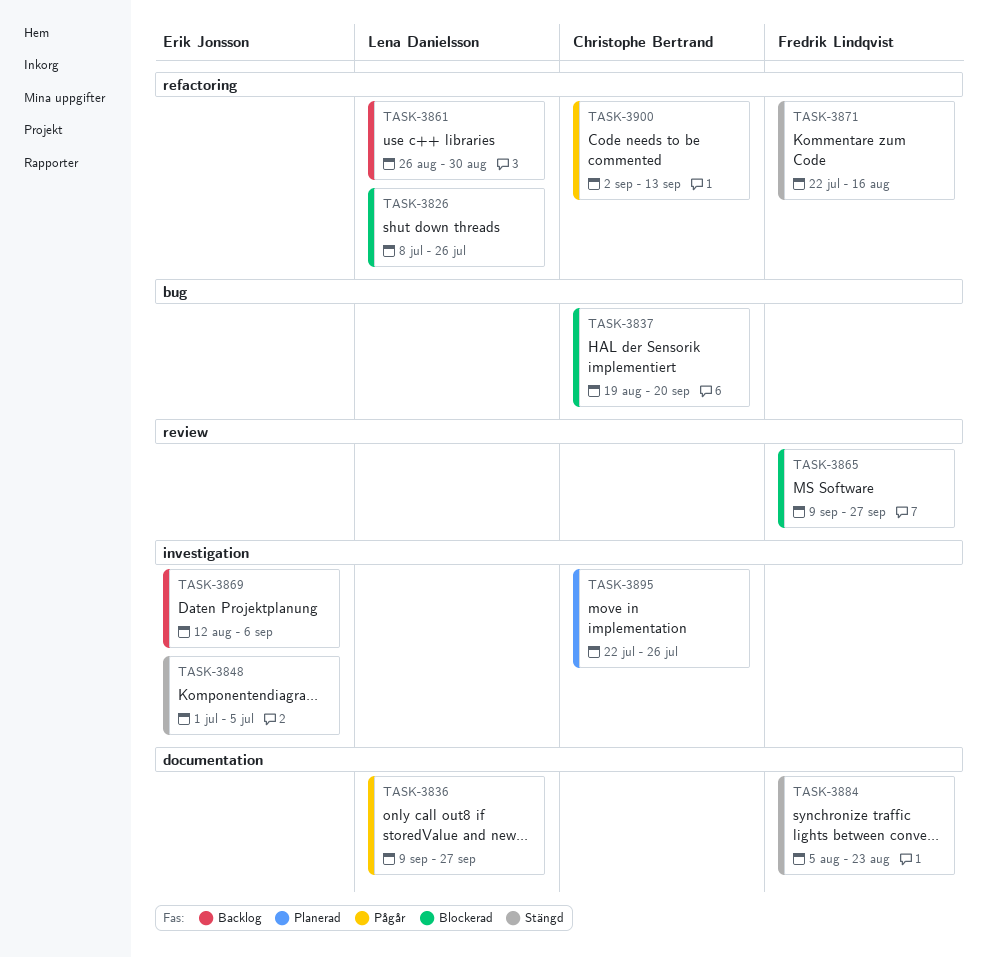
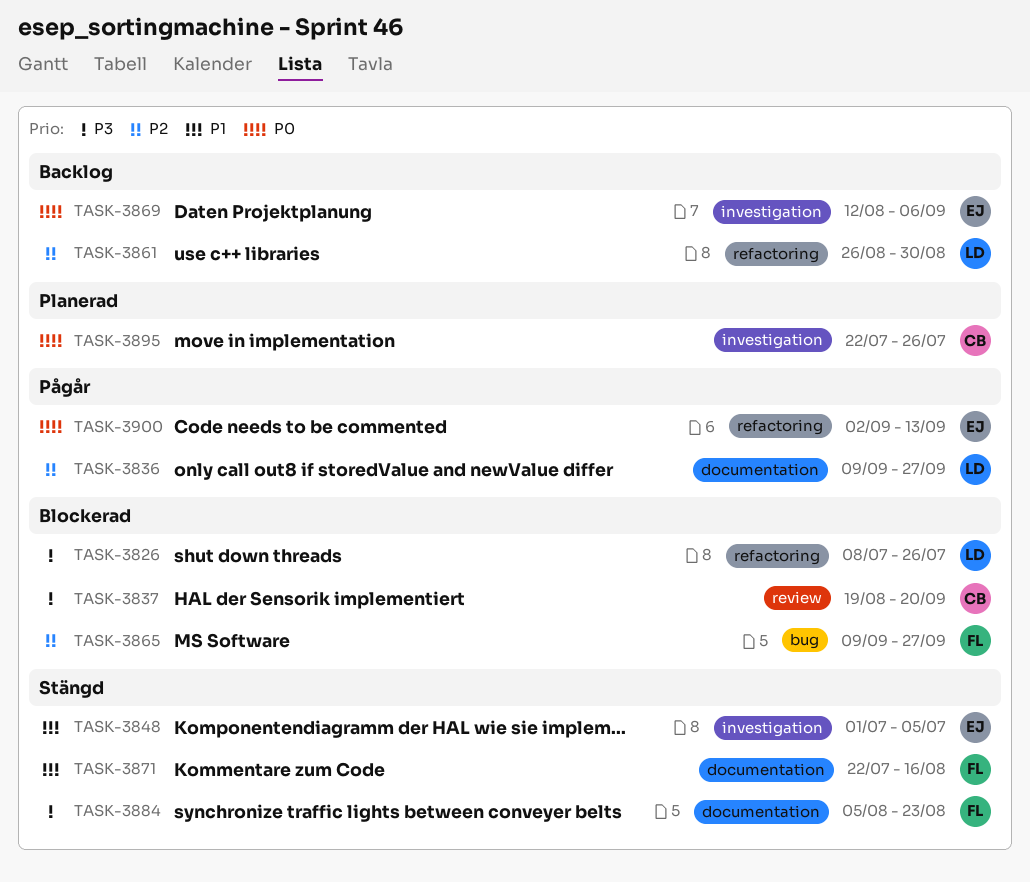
TASK-3837, label: bug -> review
TASK-3865, label: review -> bug
TASK-3871, label: refactoring -> documentation
TASK-3900, owner: Christophe Bertrand -> Erik Jonsson

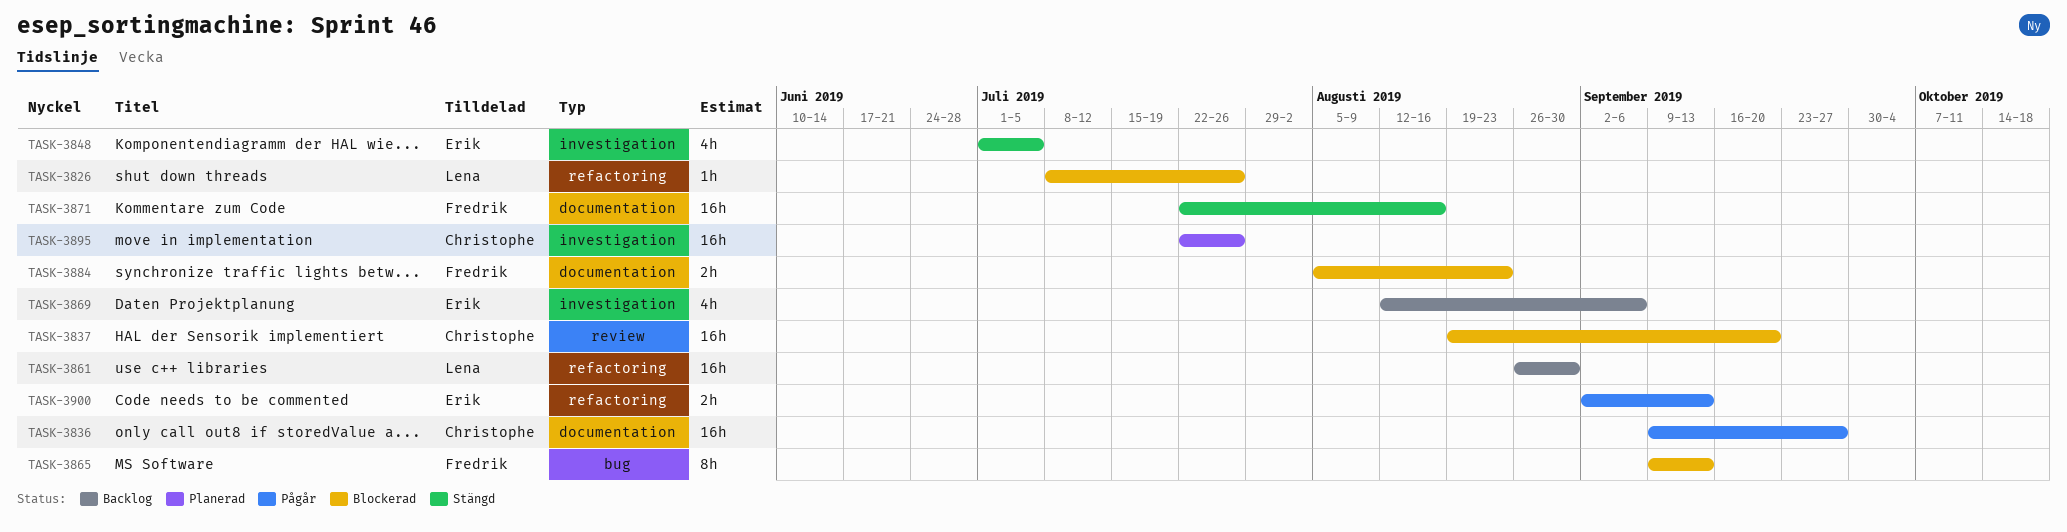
TASK-3836, owner: Lena -> Christophe
TASK-3865, due: Sep 27 -> Sep 13
TASK-3884, status: Stängd -> Blockerad

